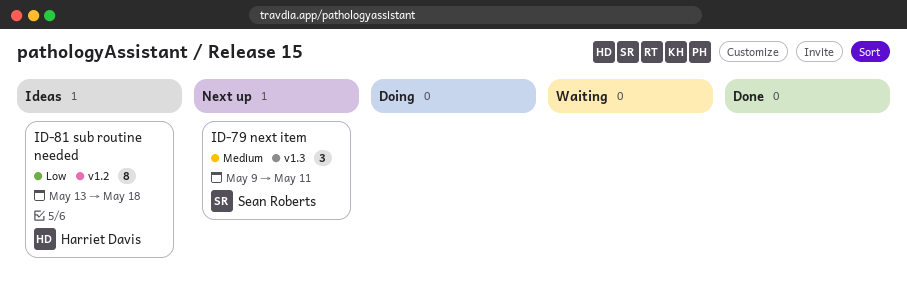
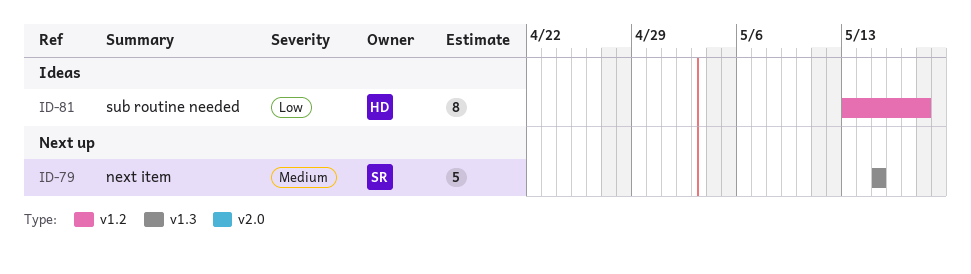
ID-79, estimate: 3 -> 5
ID-79, start: May 9 -> May 15
ID-79, due: May 11 -> May 15

